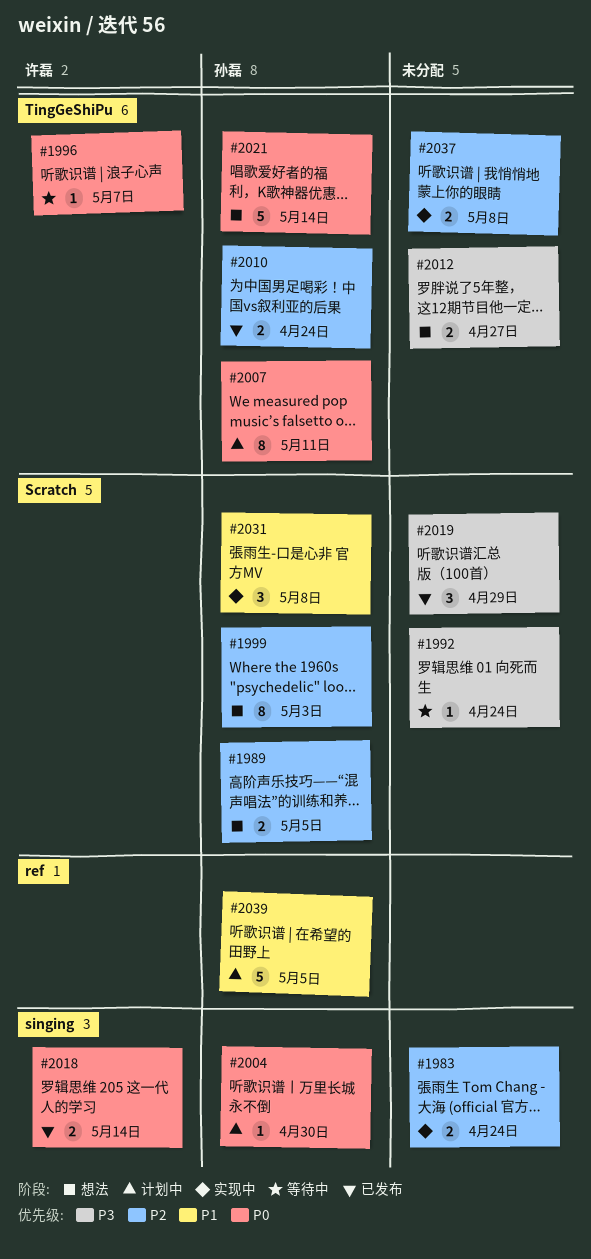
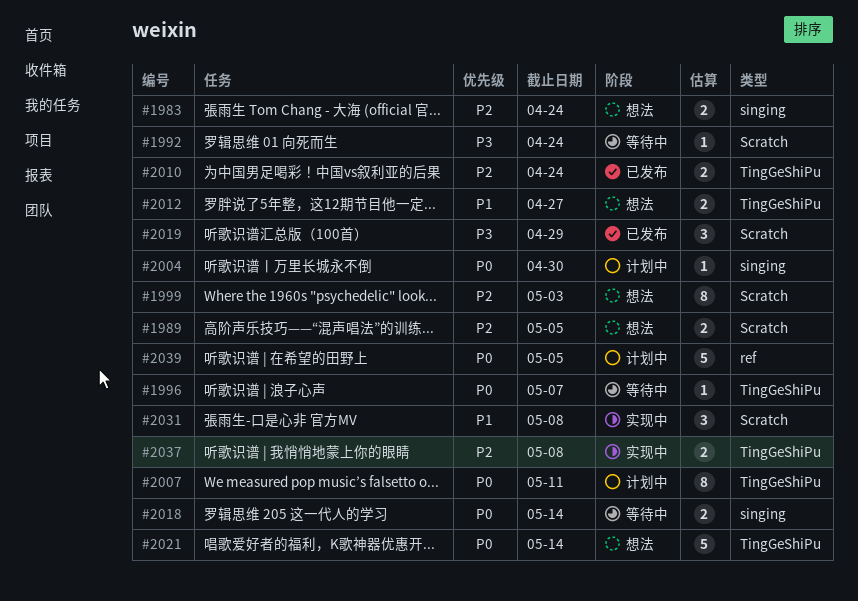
#1983, status: 实现中 -> 想法
#2012, priority: P3 -> P1
#2018, status: 已发布 -> 等待中
#2039, priority: P1 -> P0

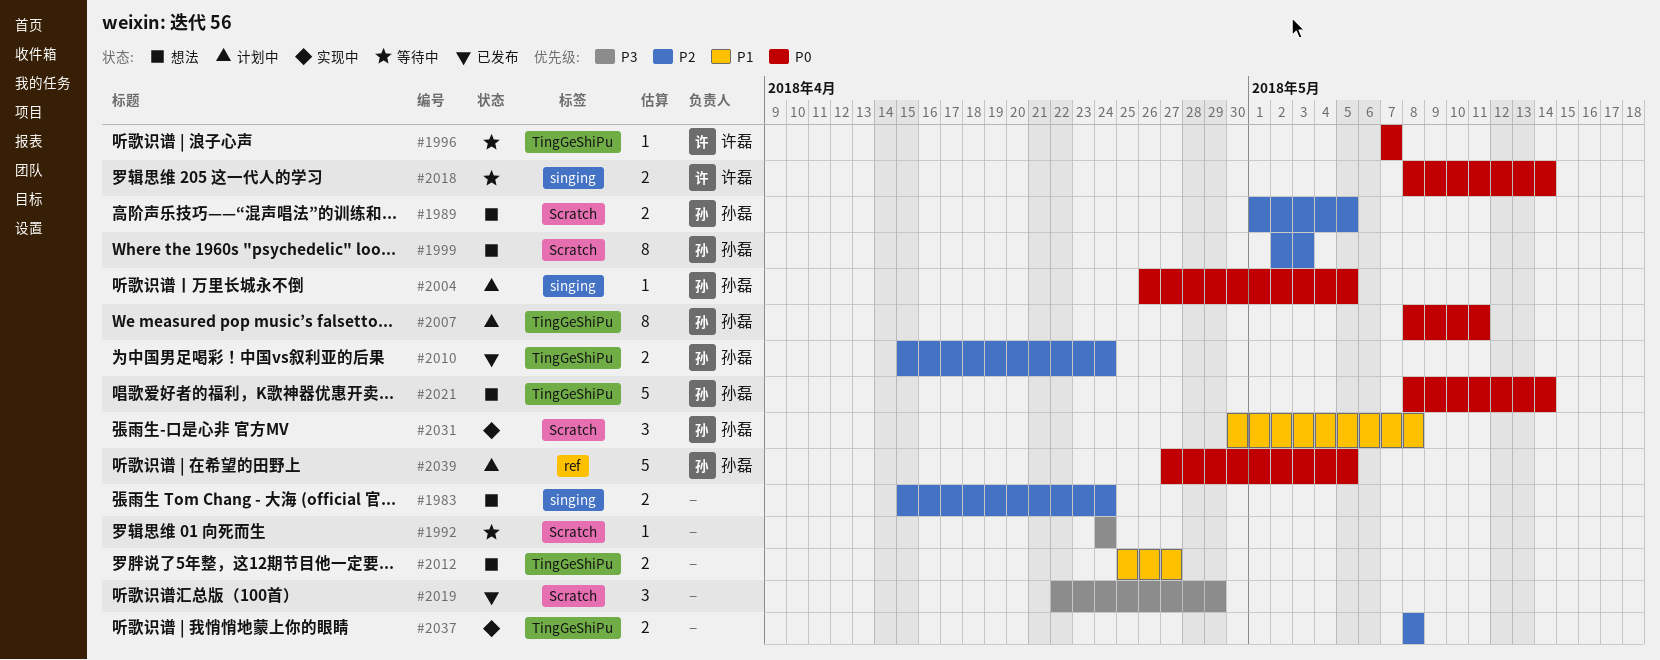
#2004, due: Apr 30 -> May 5

